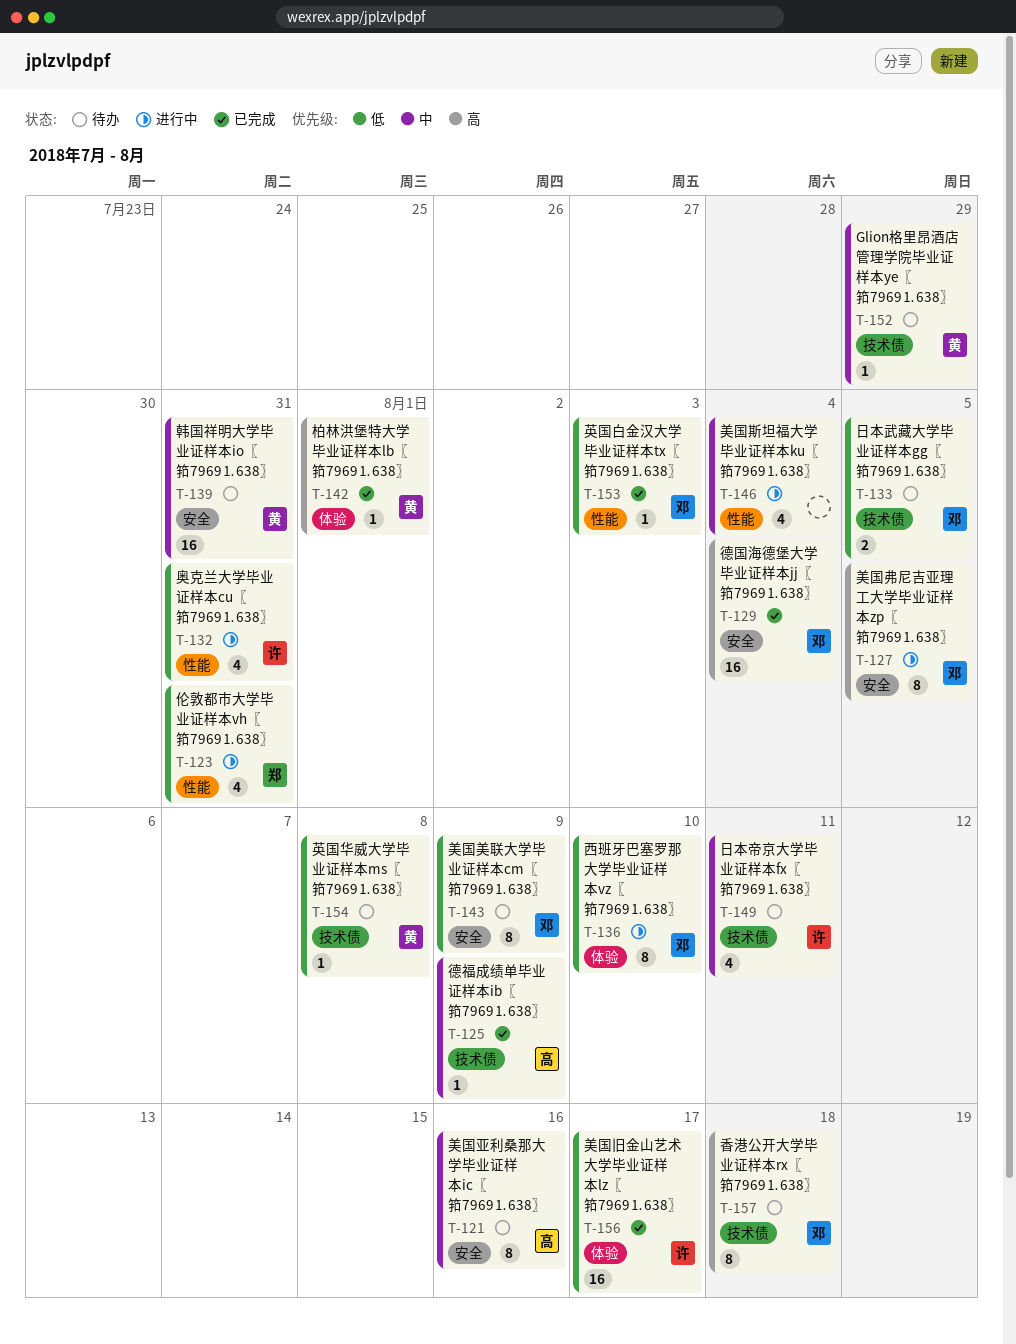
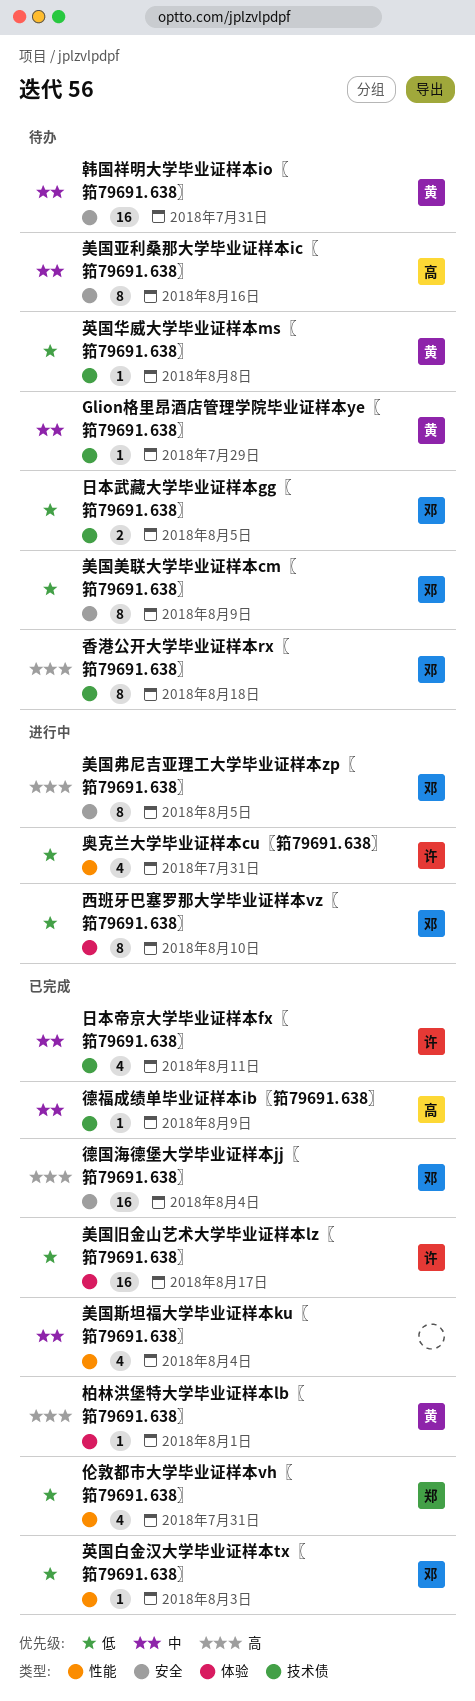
伦敦都市大学毕业证样本vh〖筘7969⒈638〗, status: 进行中 -> 已完成
日本帝京大学毕业证样本fx〖筘7969⒈638〗, status: 待办 -> 已完成
美国斯坦福大学毕业证样本ku〖筘7969⒈638〗, status: 进行中 -> 已完成

